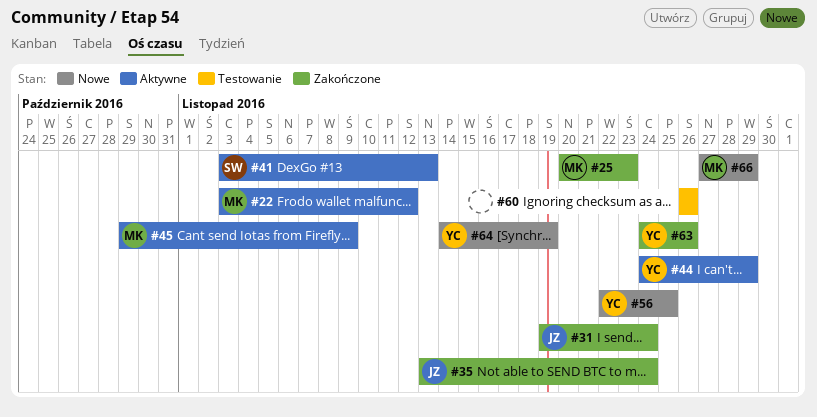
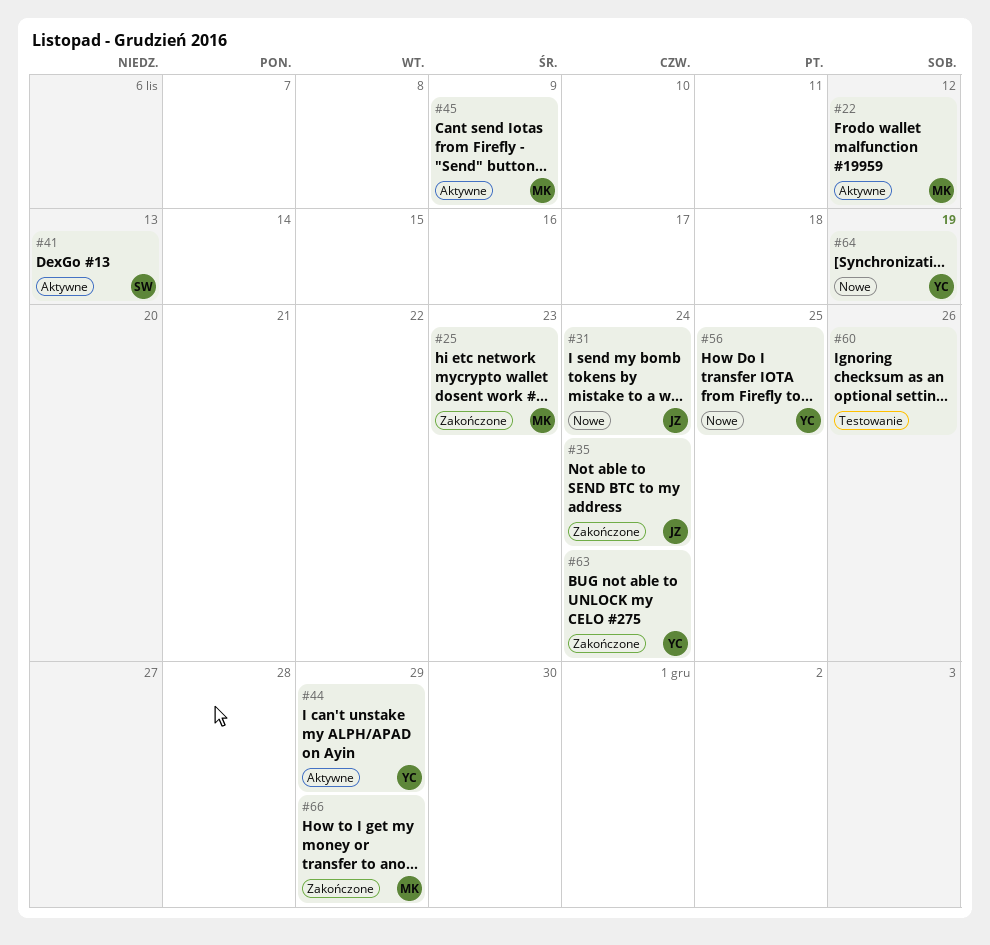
#31, status: Zakończone -> Nowe
#63, due: Nov 26 -> Nov 24
#66, status: Nowe -> Zakończone

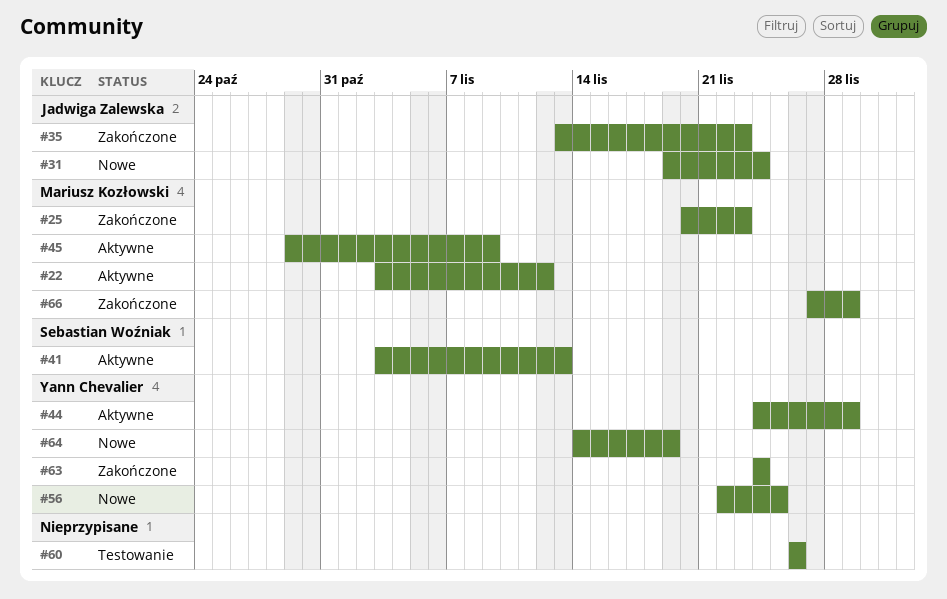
#35, due: Nov 24 -> Nov 23

